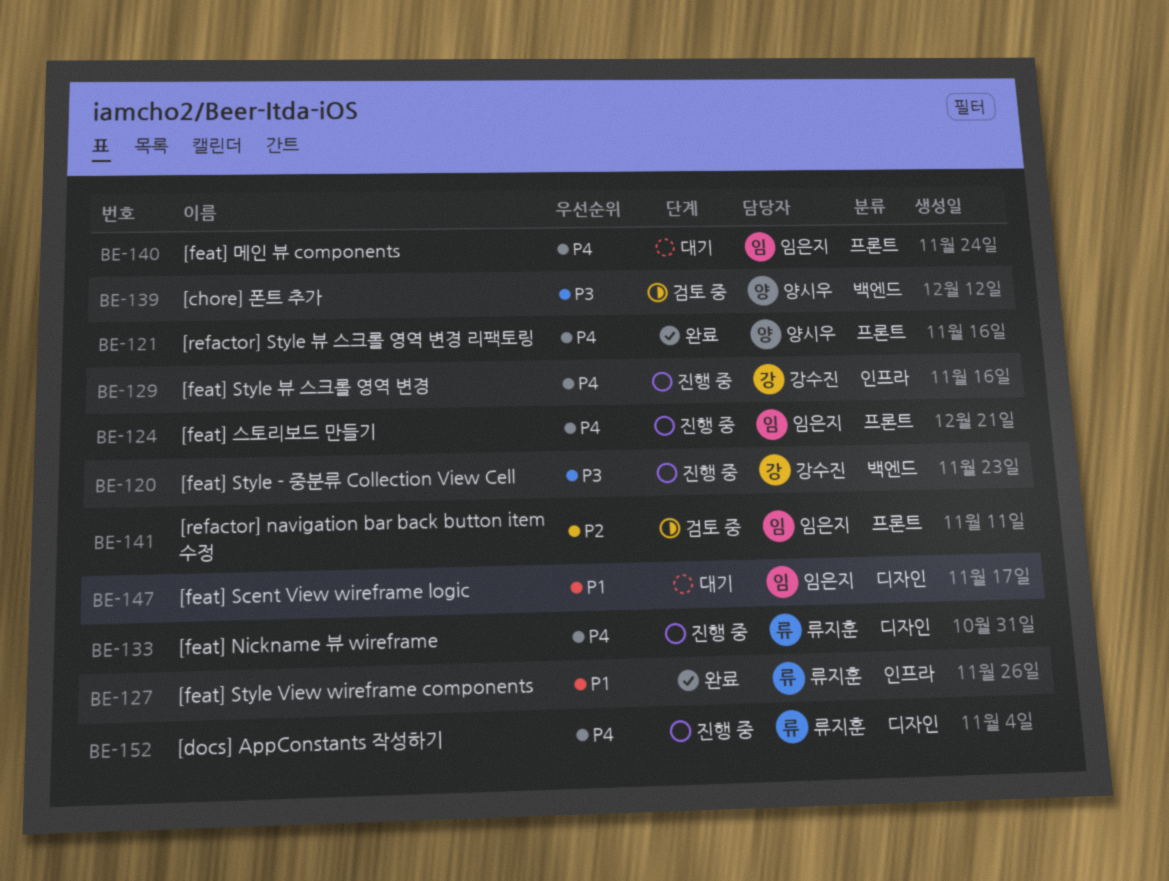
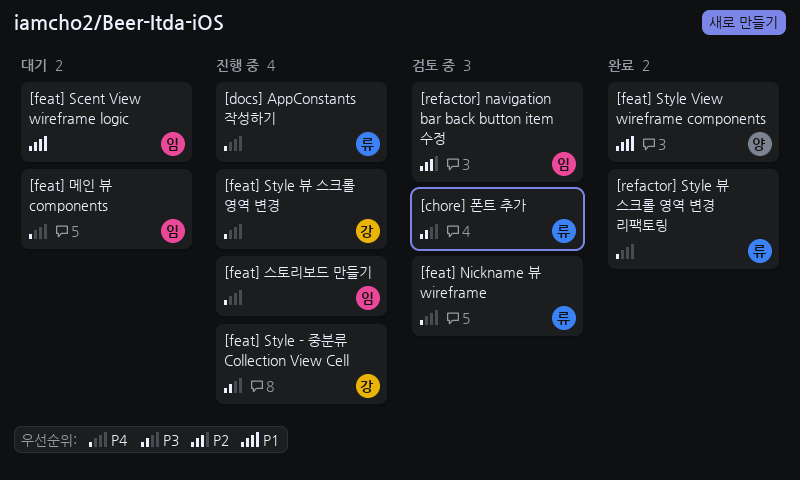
[chore] 폰트 추가, owner: 양시우 -> 류지훈
[feat] Nickname 뷰 wireframe, status: 진행 중 -> 검토 중
[feat] Style View wireframe components, owner: 류지훈 -> 양시우
[refactor] Style 뷰 스크롤 영역 변경 리팩토링, owner: 양시우 -> 류지훈

